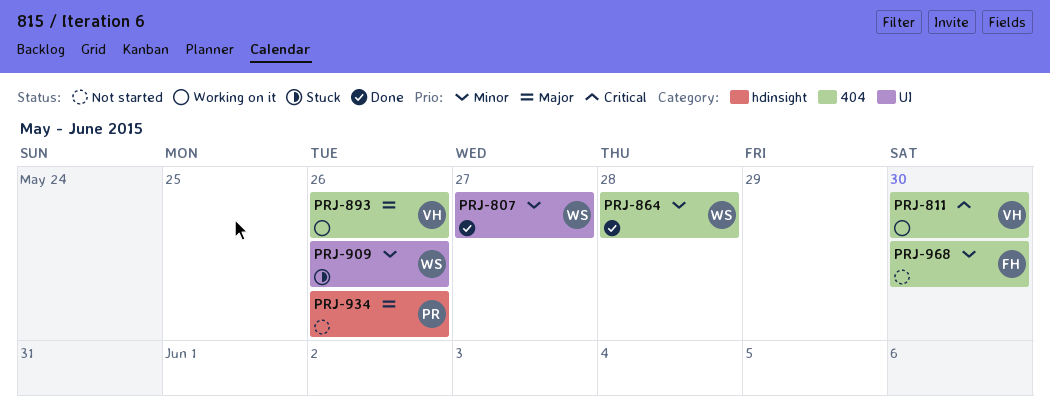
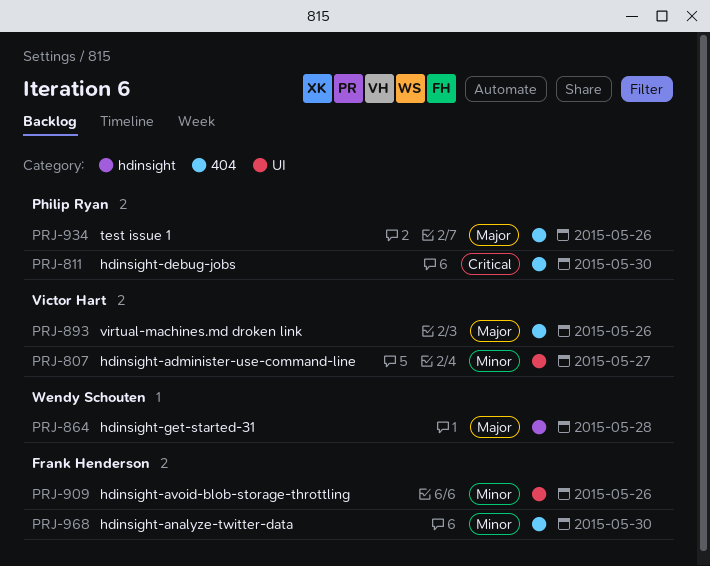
PRJ-807, owner: Wendy Schouten -> Victor Hart
PRJ-811, owner: Victor Hart -> Philip Ryan
PRJ-864, priority: Minor -> Major
PRJ-864, label: 404 -> hdinsight
PRJ-909, owner: Wendy Schouten -> Frank Henderson
PRJ-934, label: hdinsight -> 404

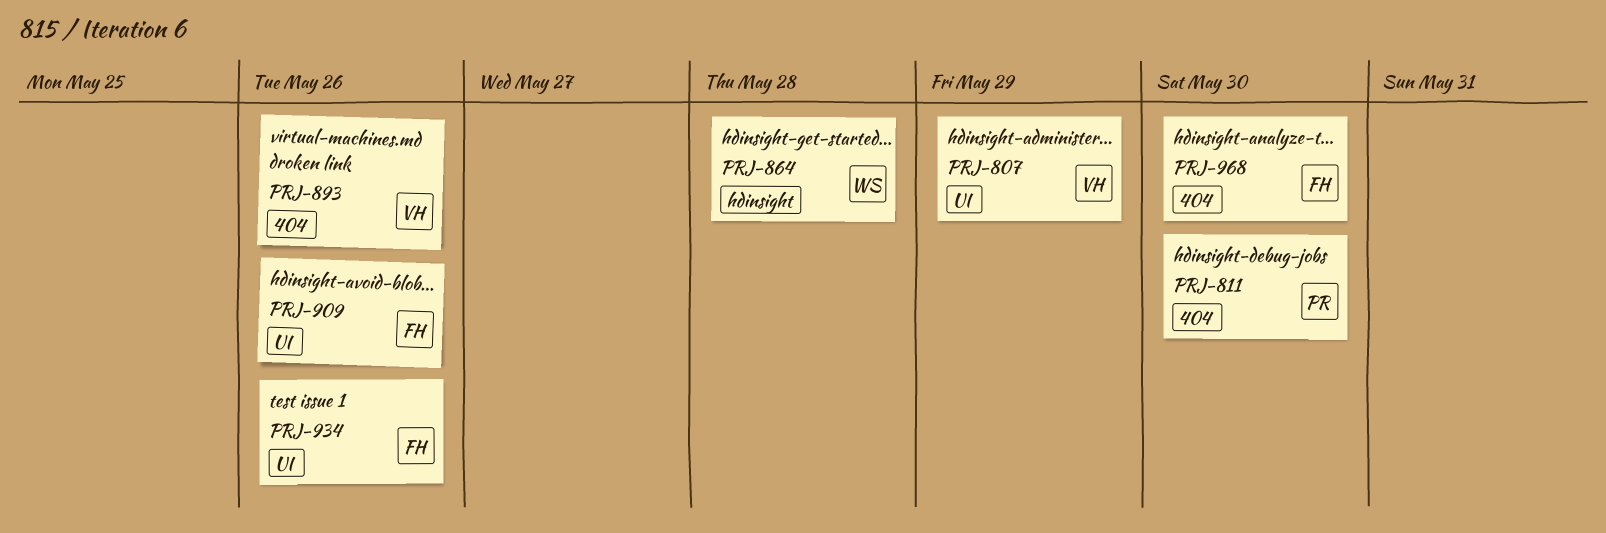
PRJ-807, due: May 27 -> May 29
PRJ-934, owner: Philip Ryan -> Frank Henderson
PRJ-934, label: 404 -> UI

